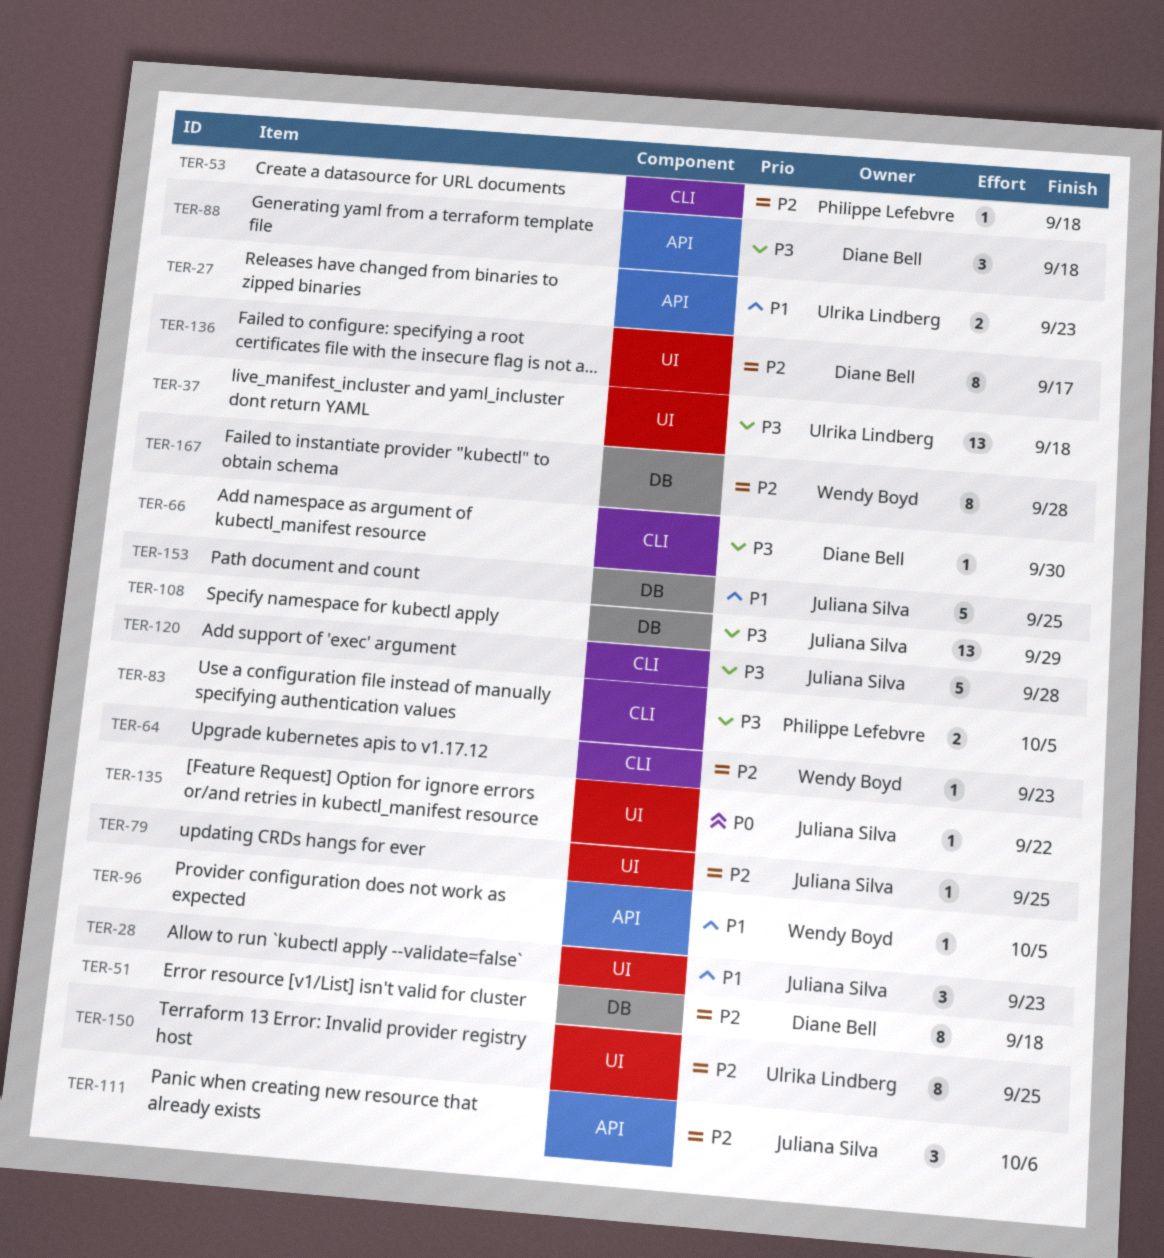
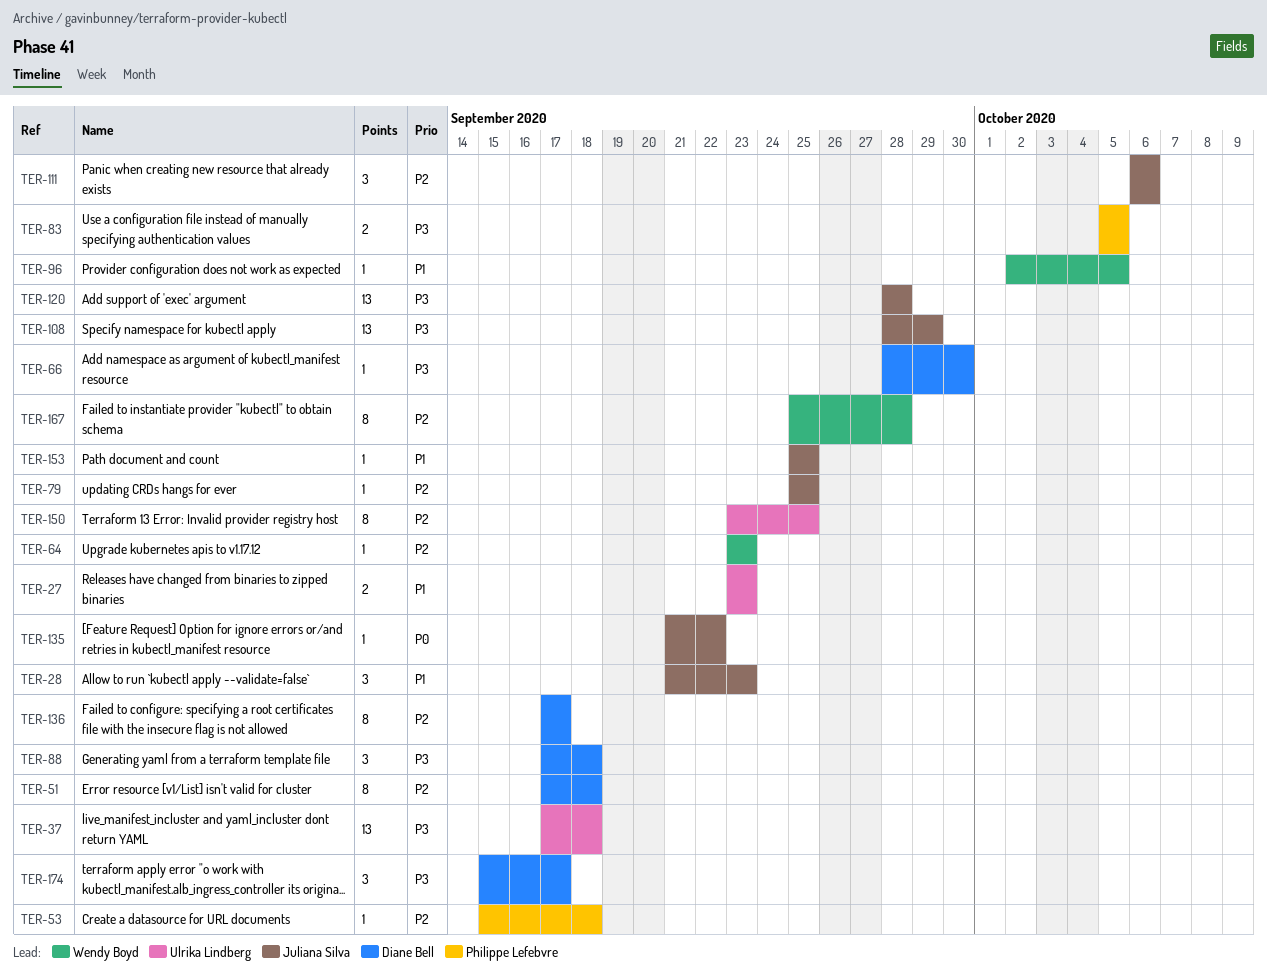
TER-120, estimate: 5 -> 13
TER-153, estimate: 5 -> 1
TER-174: none -> present

